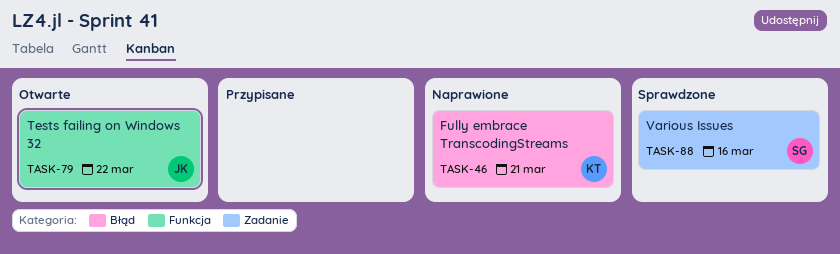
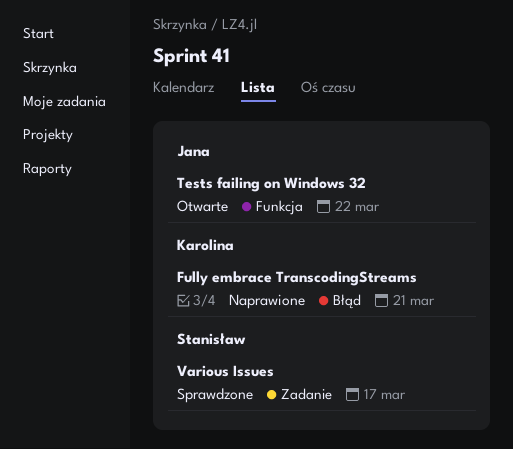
Various Issues, due: Mar 16 -> Mar 17

